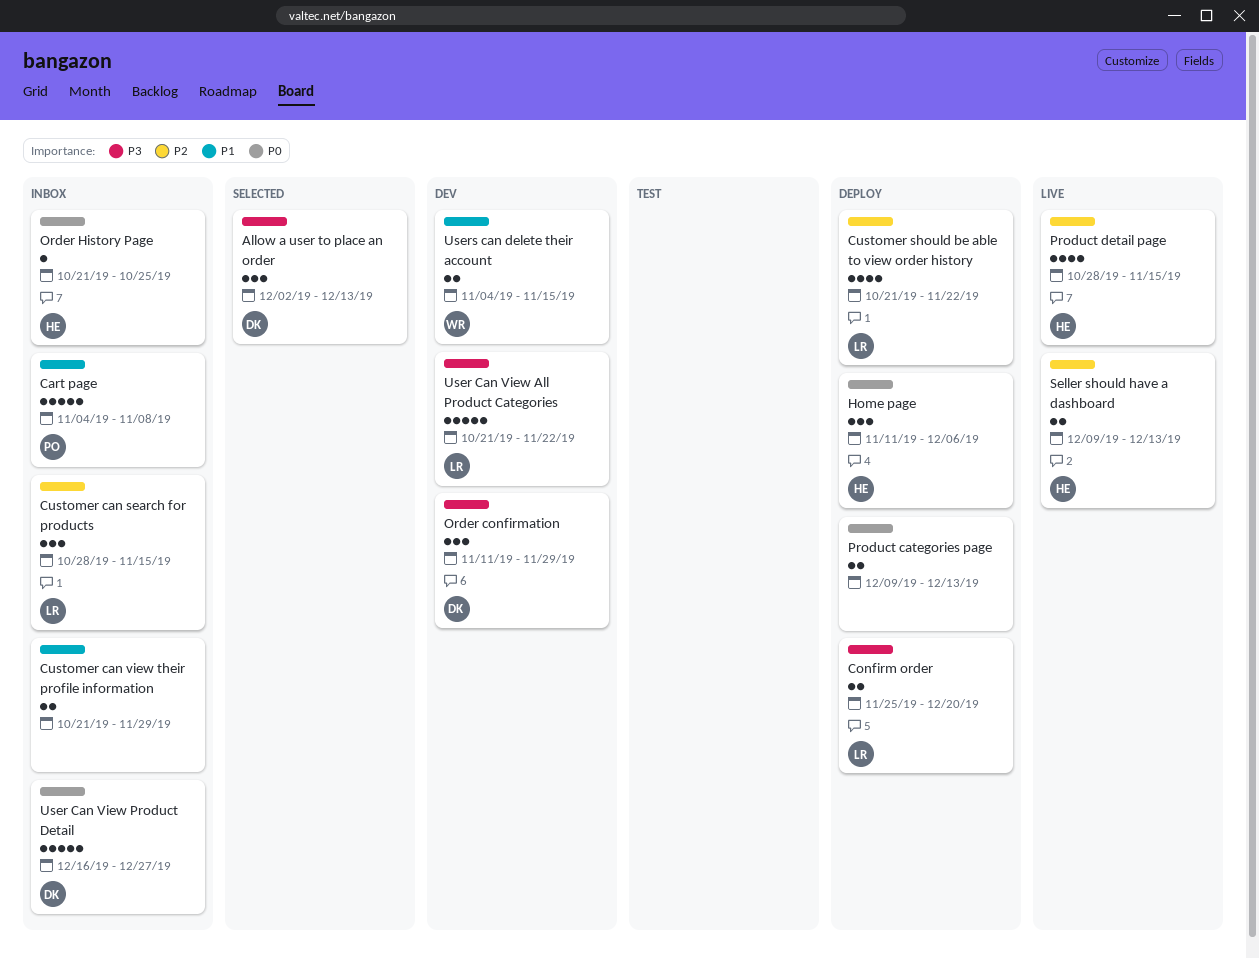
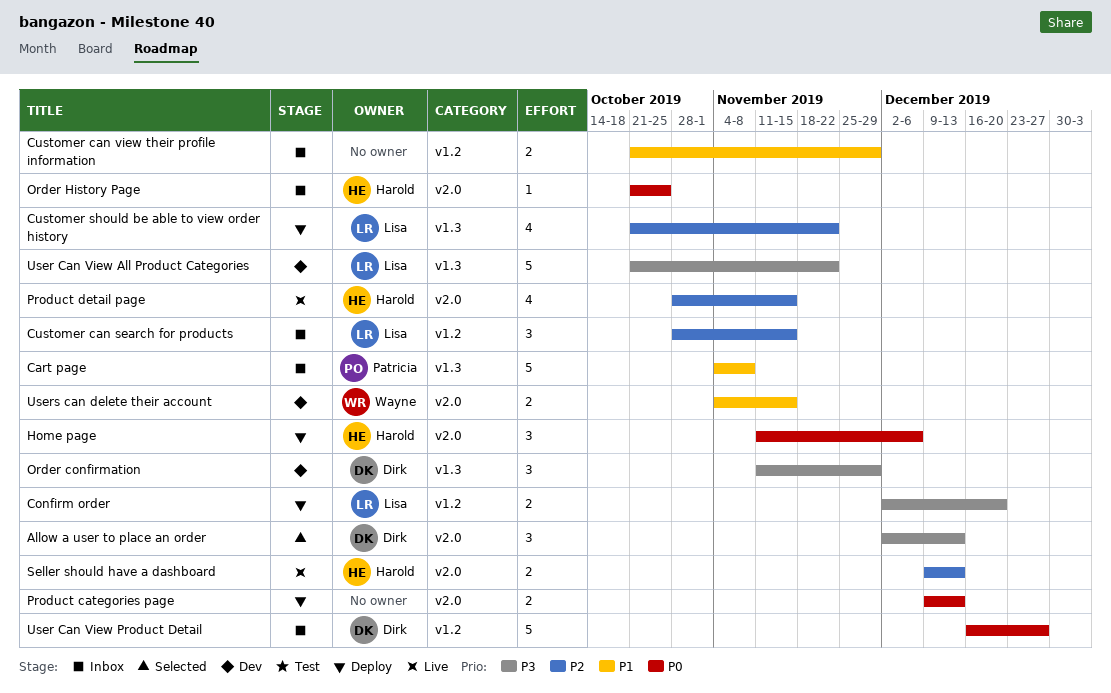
Confirm order, start: Nov 25 -> Dec 2

